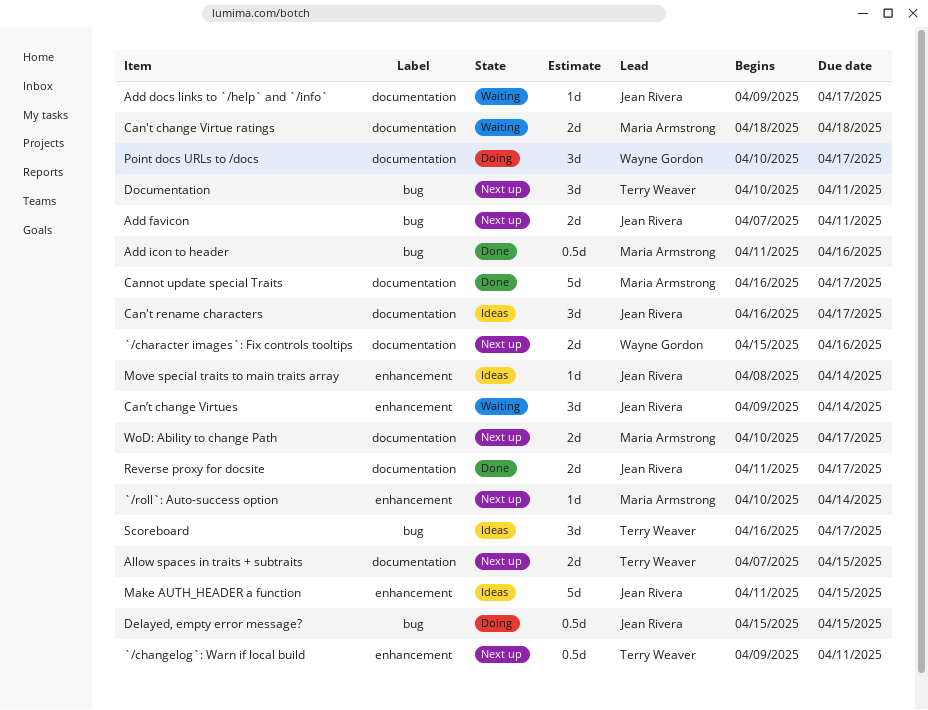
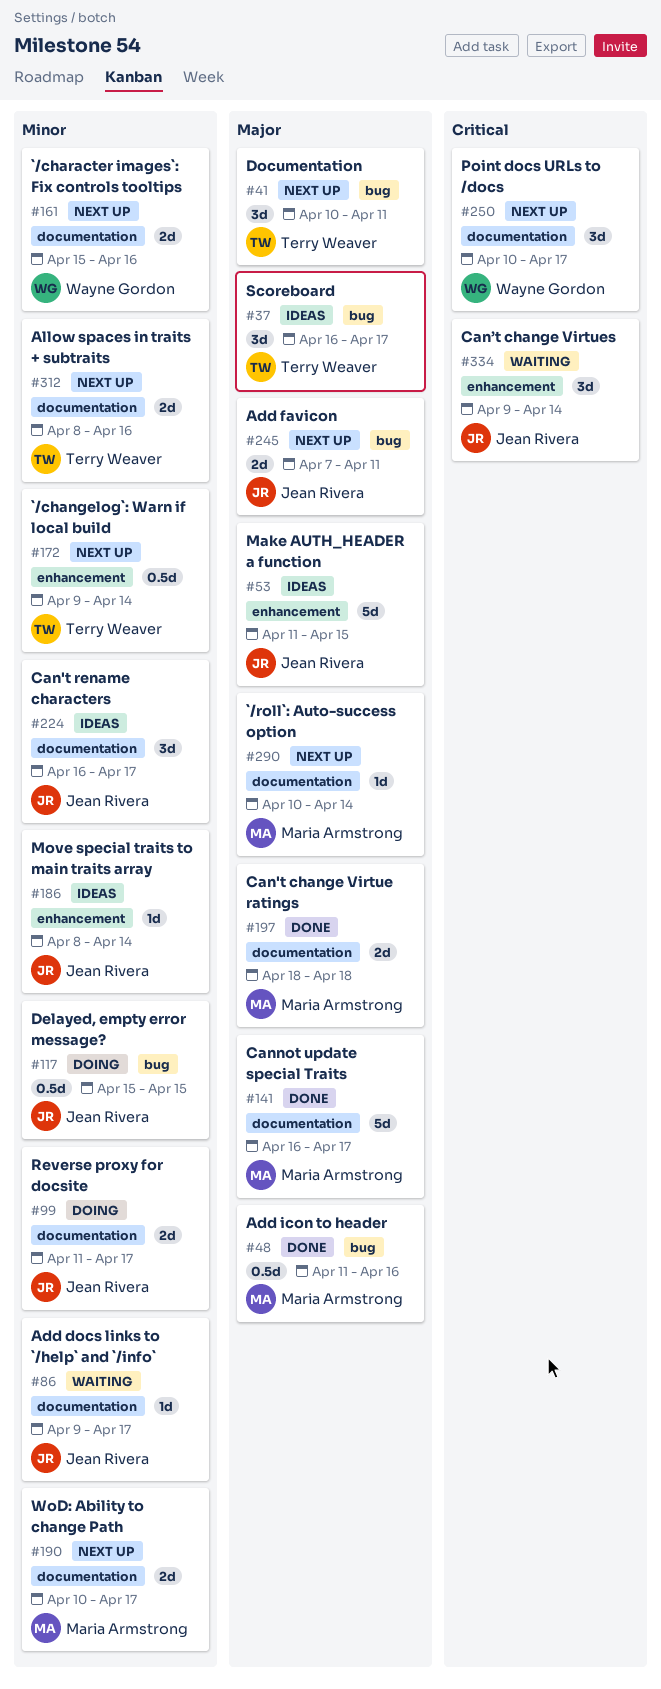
`/changelog`: Warn if local build, due: Apr 11 -> Apr 14
`/roll`: Auto-success option, label: enhancement -> documentation
Allow spaces in traits + subtraits, start: Apr 7 -> Apr 8
Allow spaces in traits + subtraits, due: Apr 15 -> Apr 16
Can't change Virtue ratings, status: Waiting -> Done
Point docs URLs to /docs, status: Doing -> Next up
Reverse proxy for docsite, status: Done -> Doing

